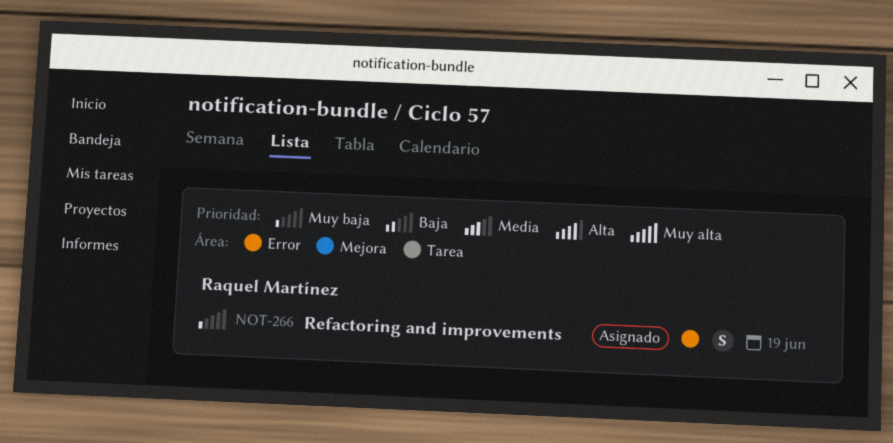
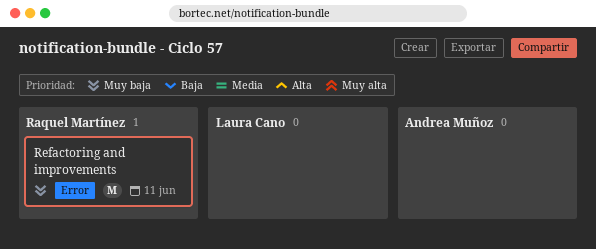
Refactoring and improvements, estimate: S -> M
Refactoring and improvements, due: Jun 19 -> Jun 11

